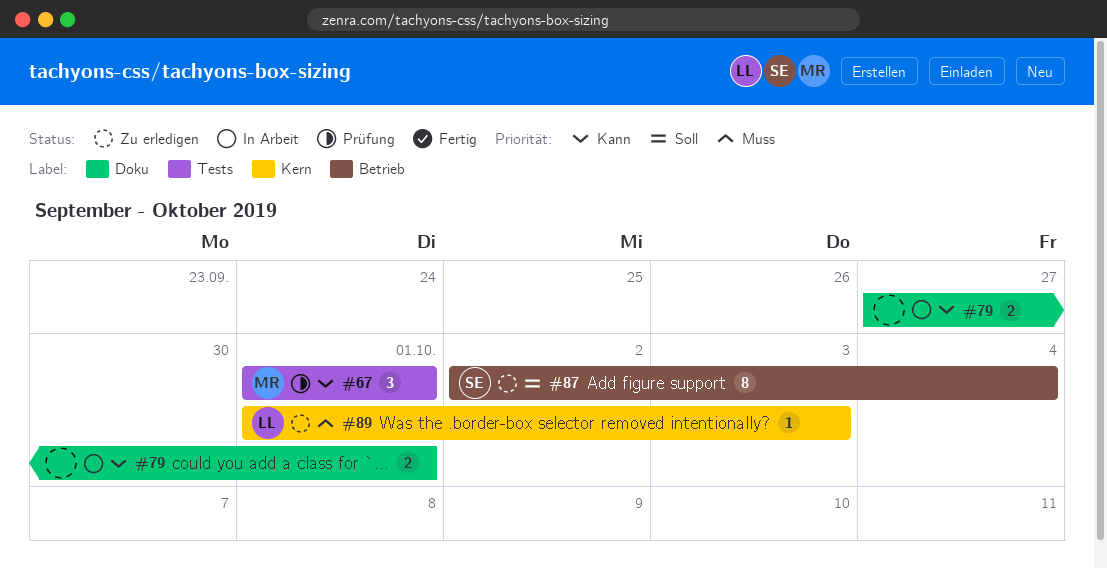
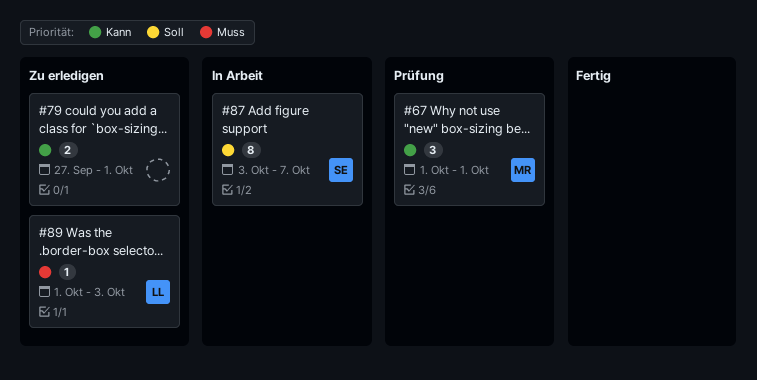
#79, status: In Arbeit -> Zu erledigen
#87, status: Zu erledigen -> In Arbeit
#87, start: Oct 2 -> Oct 3
#87, due: Oct 4 -> Oct 7

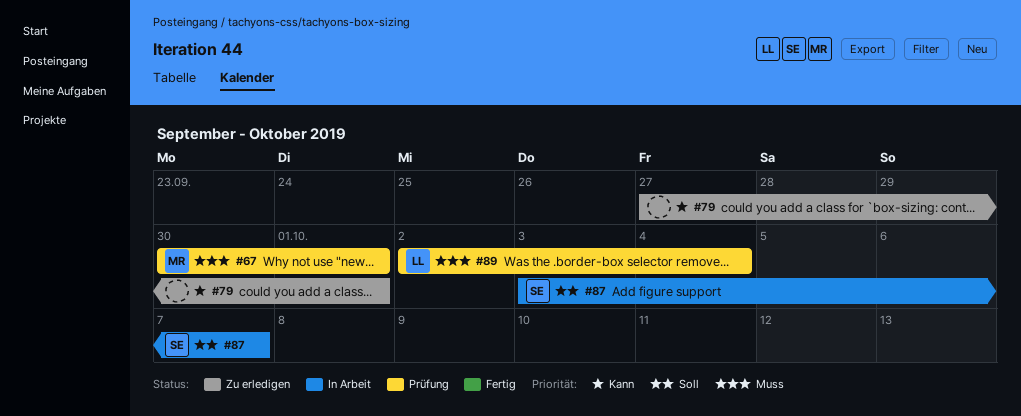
#67, priority: Kann -> Muss
#67, start: Oct 1 -> Sep 30
#89, status: Zu erledigen -> Prüfung
#89, start: Oct 1 -> Oct 2
#89, due: Oct 3 -> Oct 4

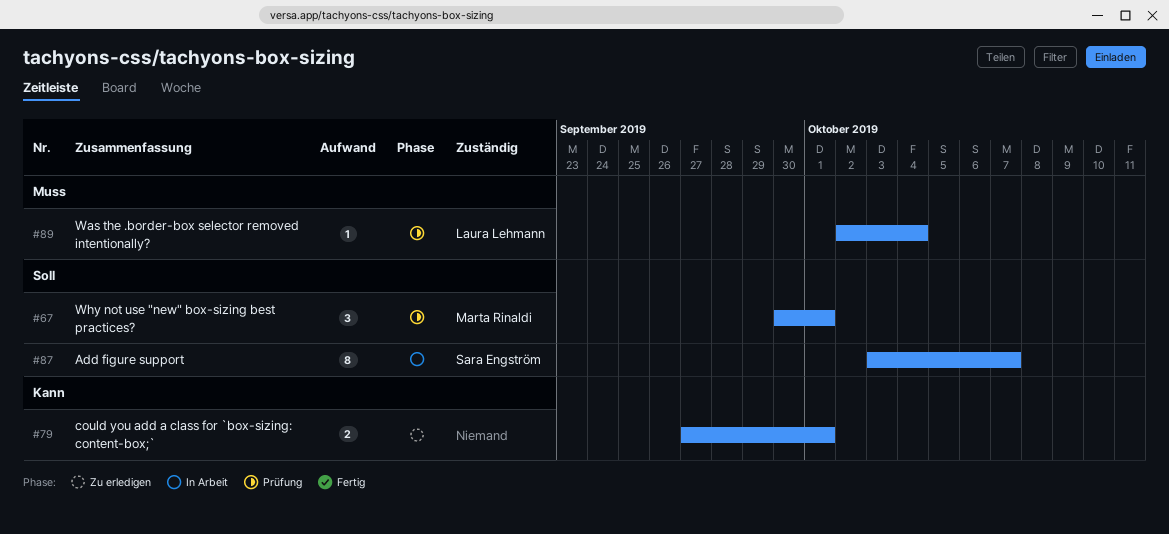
#67, priority: Muss -> Soll

